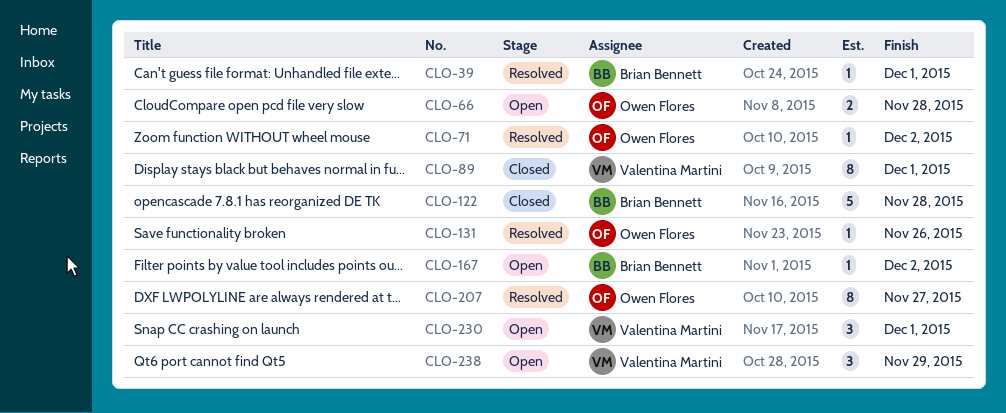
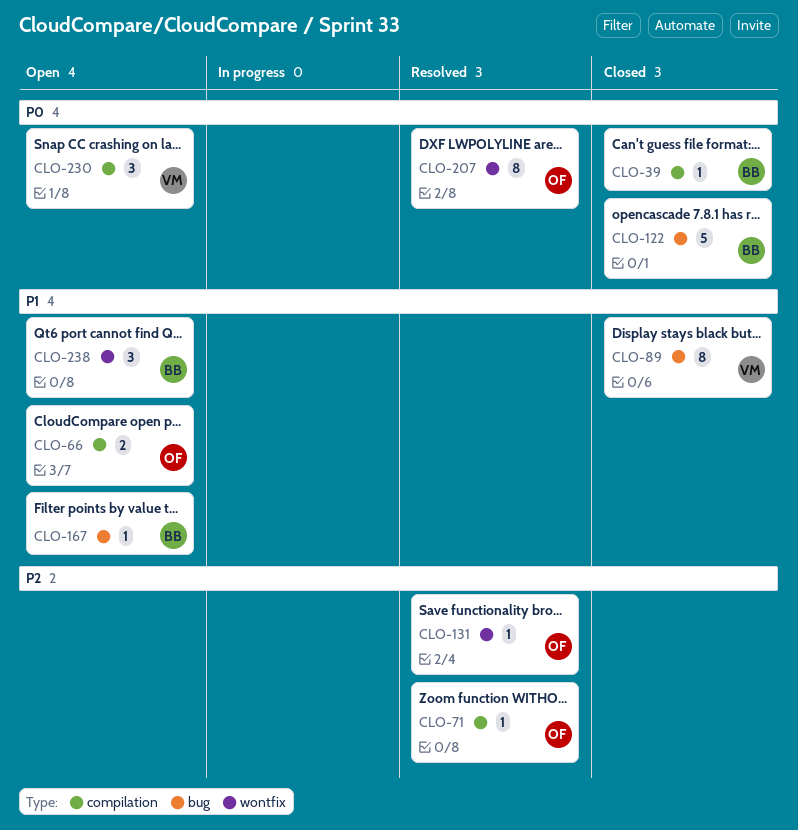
CLO-39, status: Resolved -> Closed
CLO-238, owner: Valentina Martini -> Brian Bennett

